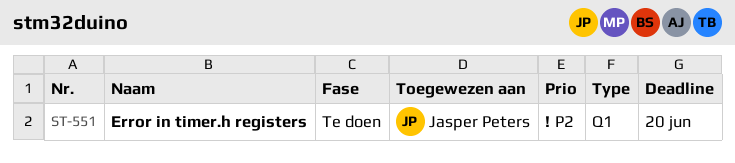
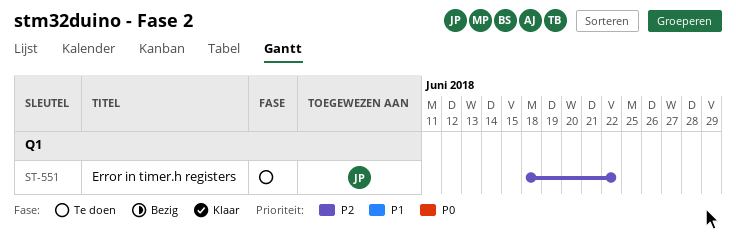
ST-551, due: Jun 20 -> Jun 22

